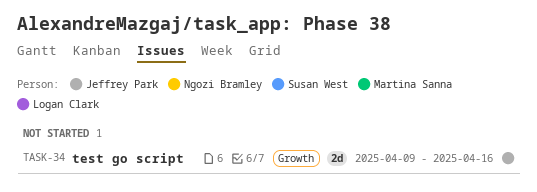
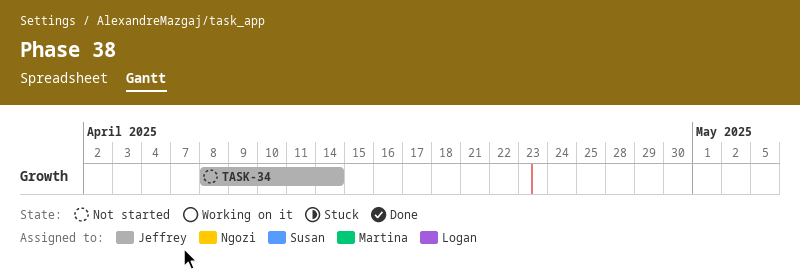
TASK-34, start: Apr 9 -> Apr 8
TASK-34, due: Apr 16 -> Apr 14

